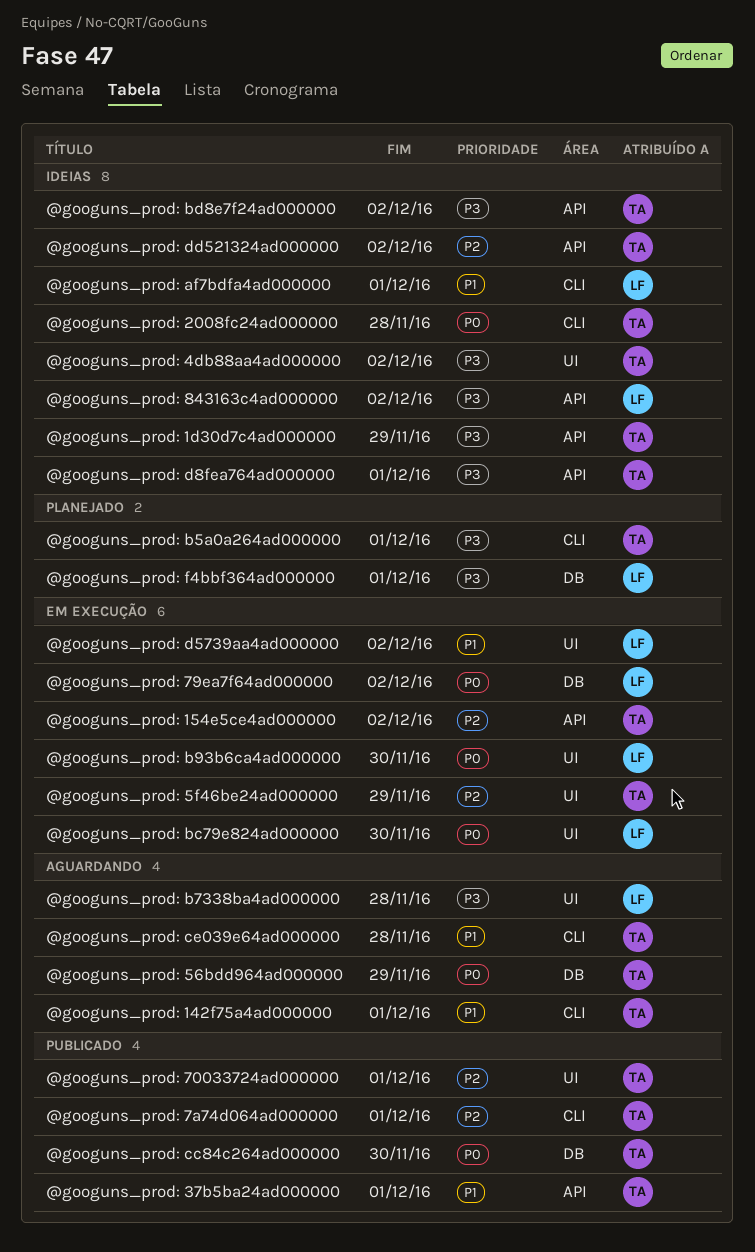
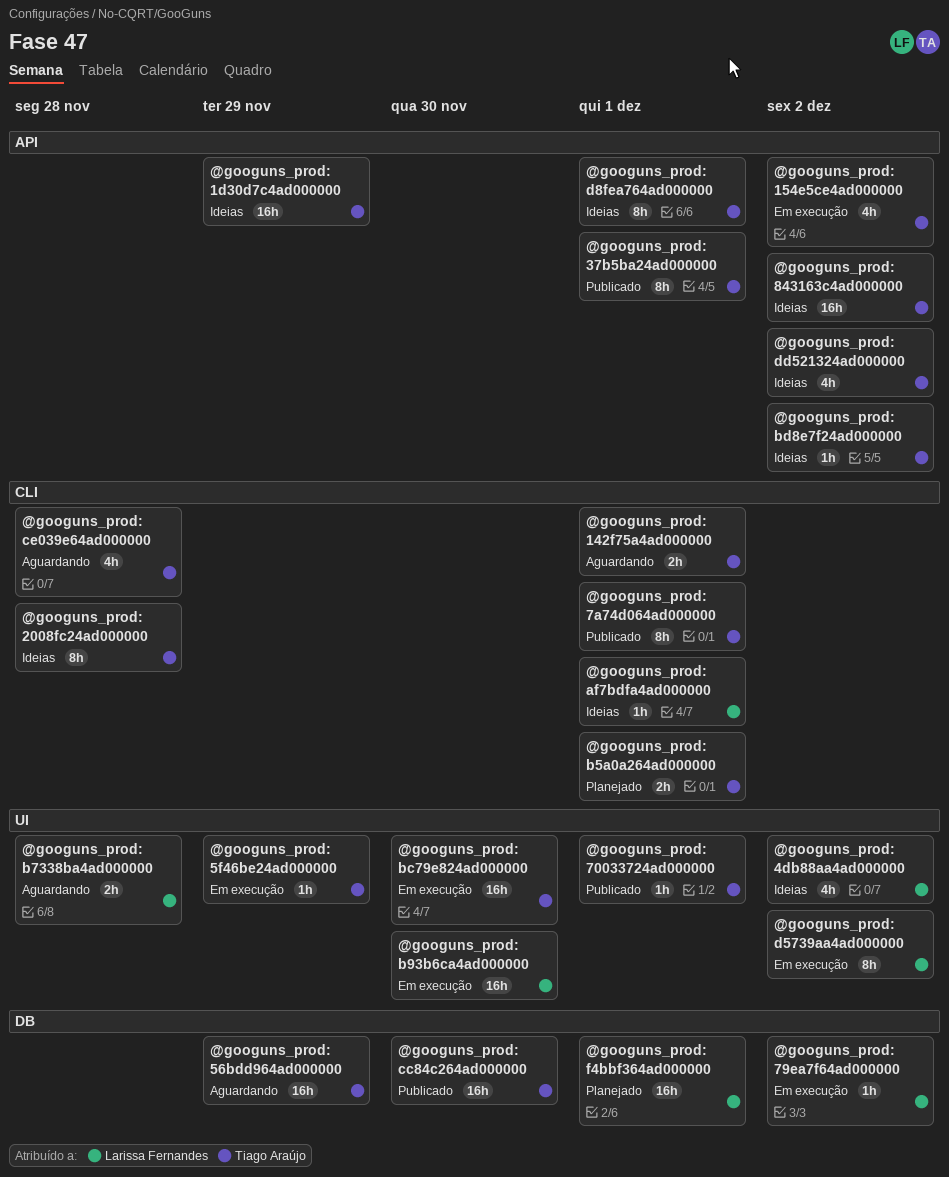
@googuns_prod: 4db88aa4ad000000, owner: Tiago Araújo -> Larissa Fernandes
@googuns_prod: 843163c4ad000000, owner: Larissa Fernandes -> Tiago Araújo
@googuns_prod: bc79e824ad000000, owner: Larissa Fernandes -> Tiago Araújo

